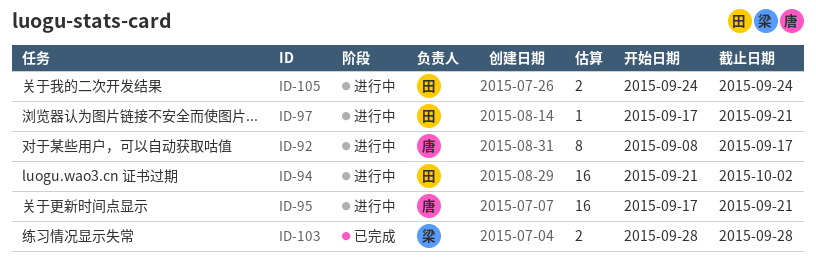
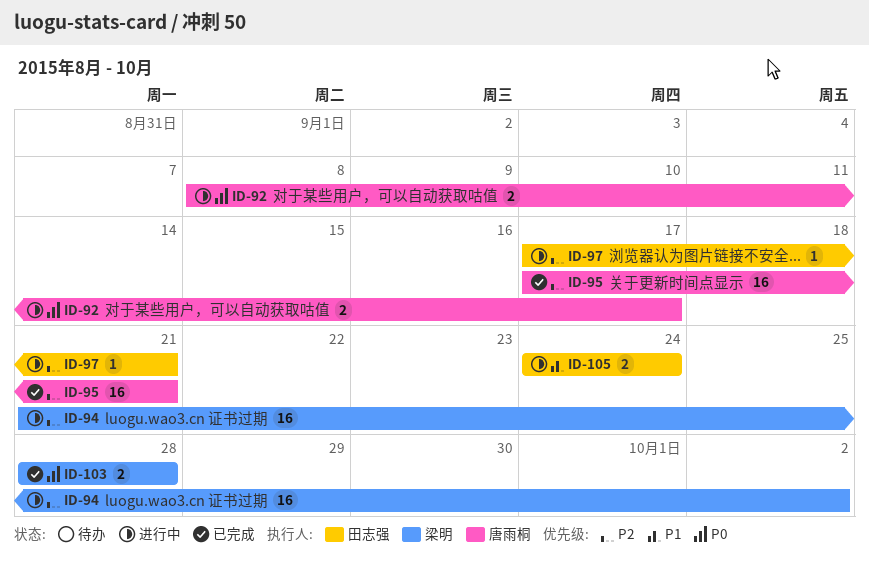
ID-92, estimate: 8 -> 2
ID-94, owner: 田志强 -> 梁明
ID-95, status: 进行中 -> 已完成

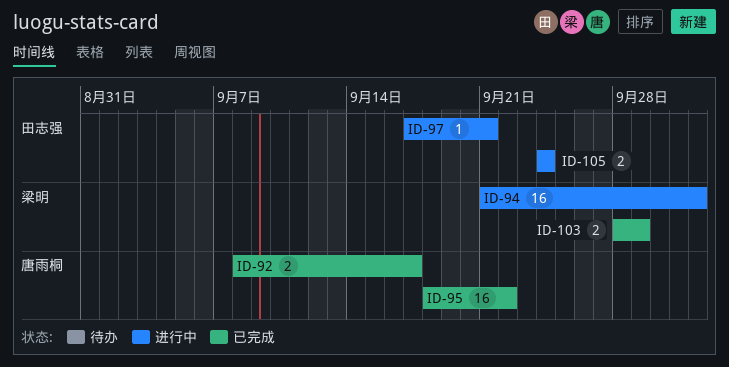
ID-92, status: 进行中 -> 已完成
ID-95, start: Sep 17 -> Sep 18
ID-95, due: Sep 21 -> Sep 22
ID-103, due: Sep 28 -> Sep 29

